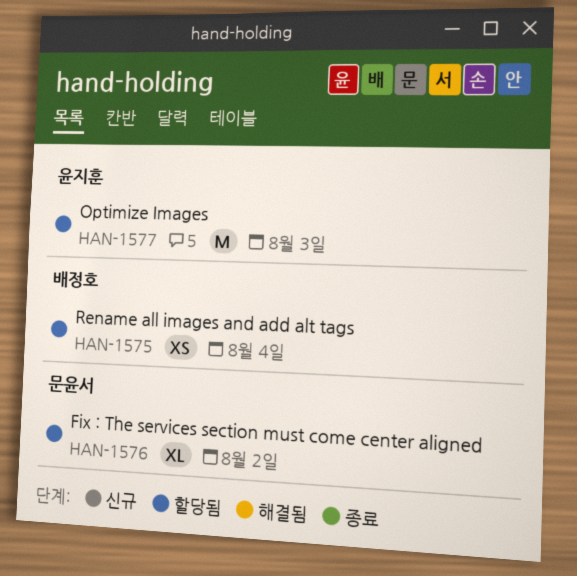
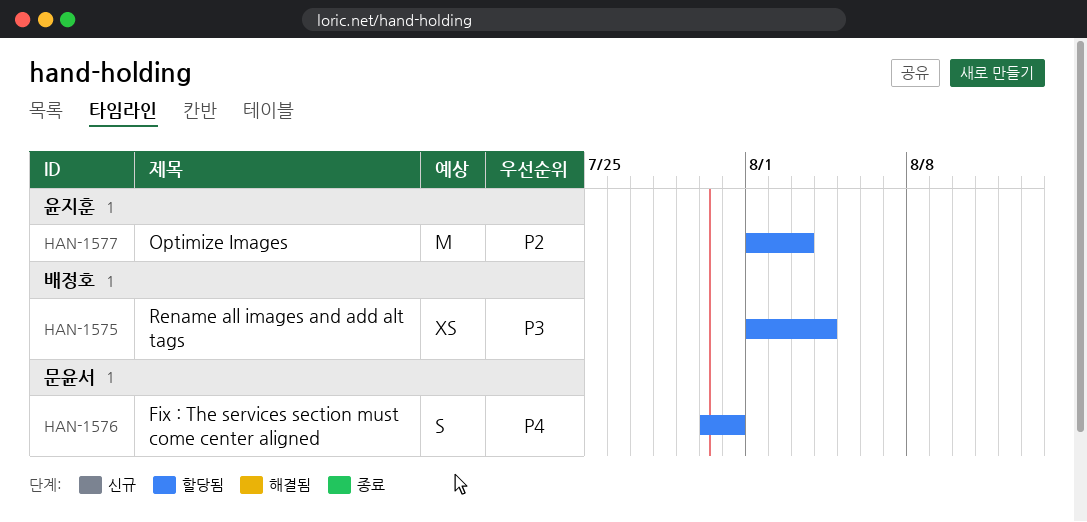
HAN-1576, estimate: XL -> S
HAN-1576, due: Aug 2 -> Jul 31

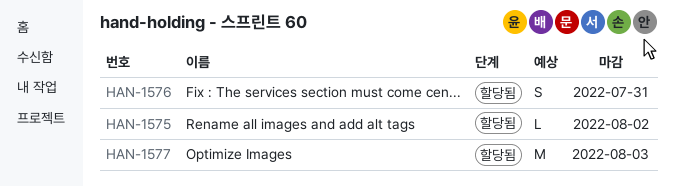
HAN-1575, estimate: XS -> L
HAN-1575, due: Aug 4 -> Aug 2

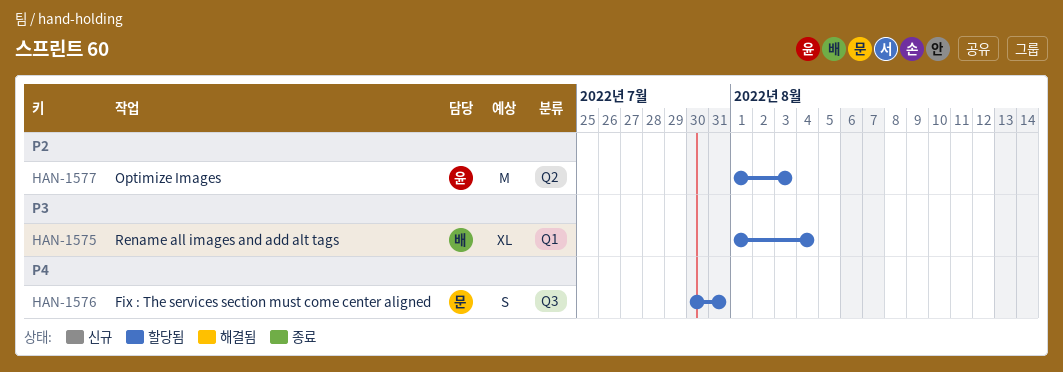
HAN-1575, estimate: L -> XL
HAN-1575, due: Aug 2 -> Aug 4

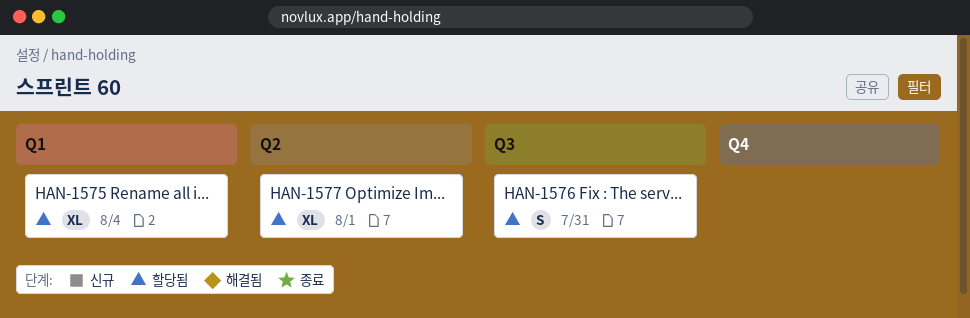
HAN-1577, estimate: M -> XL
HAN-1577, due: Aug 3 -> Aug 1

